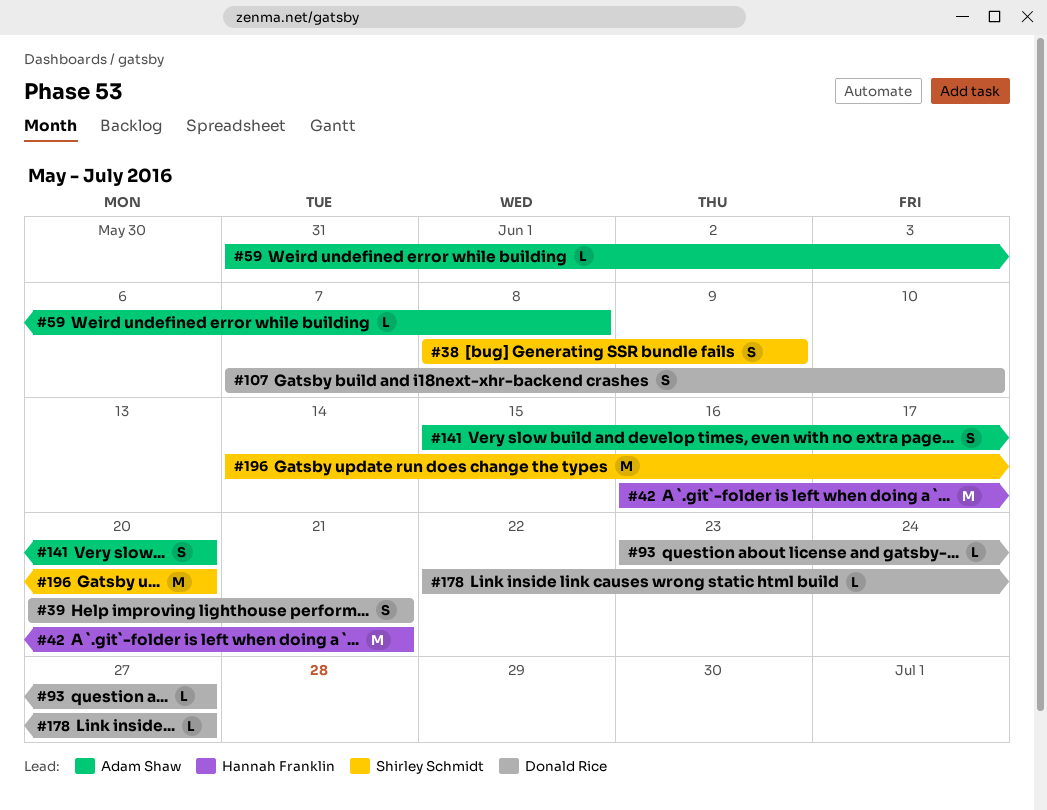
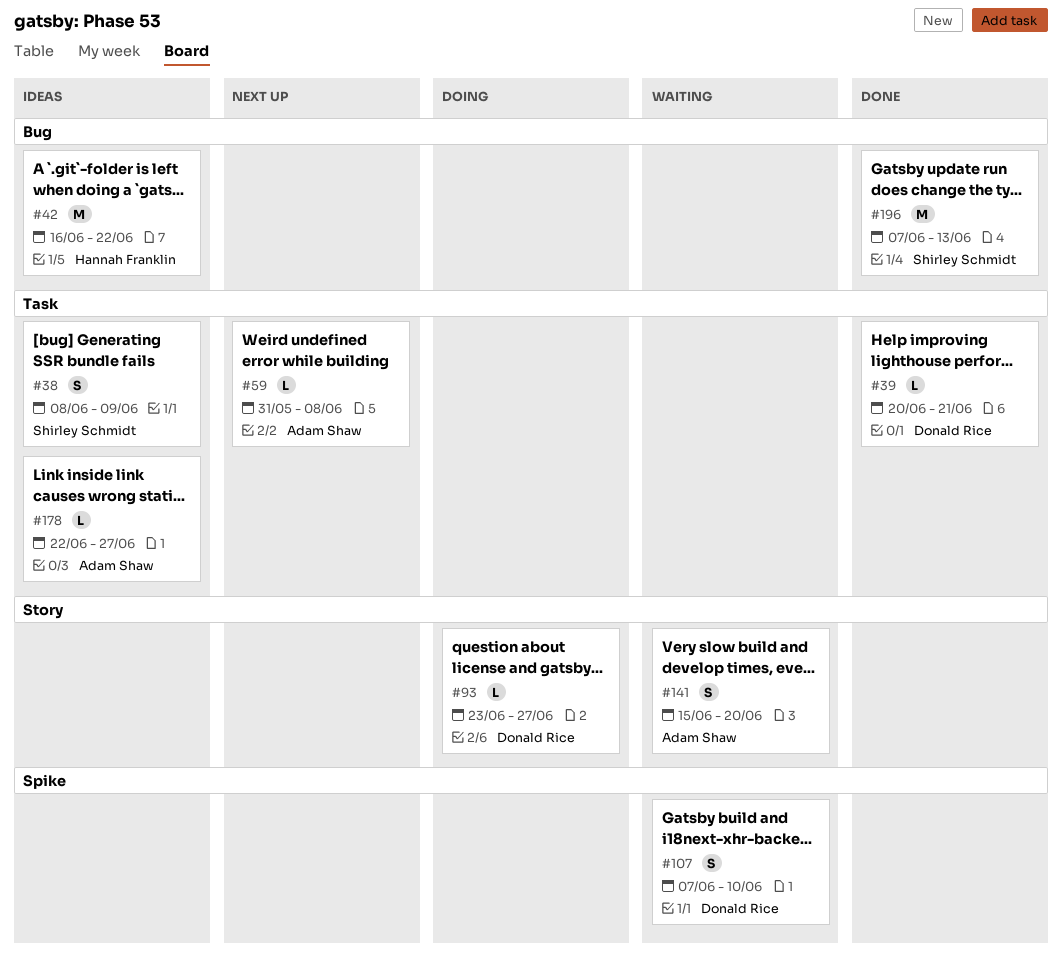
#39, estimate: S -> L
#42, due: Jun 21 -> Jun 22
#178, owner: Donald Rice -> Adam Shaw
#196, start: Jun 14 -> Jun 7
#196, due: Jun 20 -> Jun 13

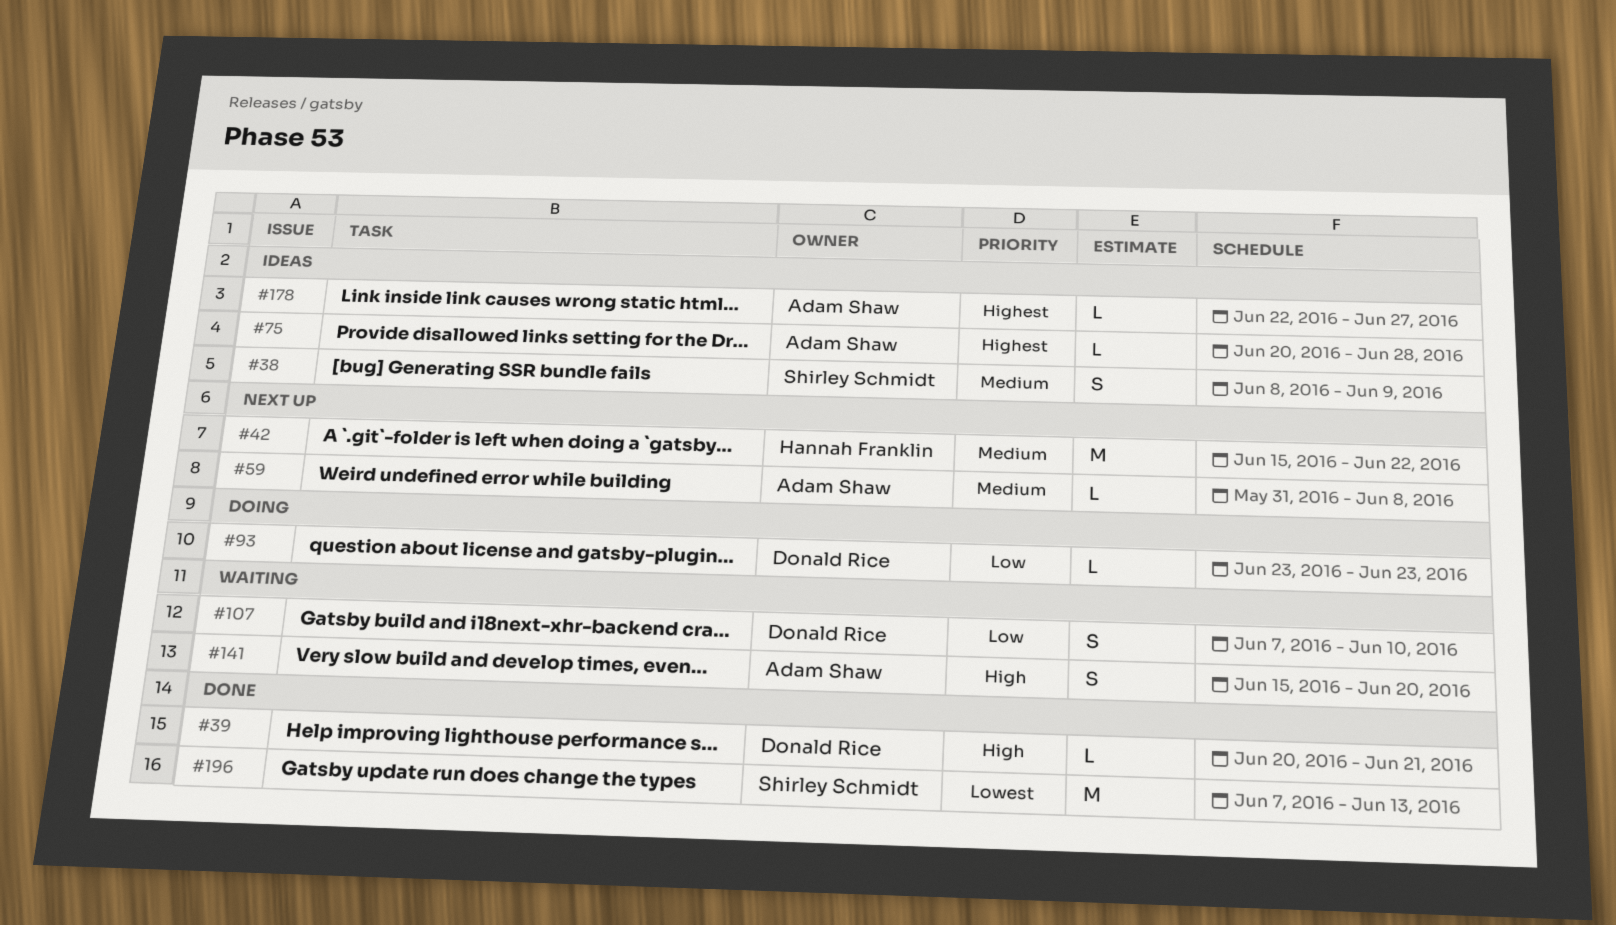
#42, status: Ideas -> Next up
#42, start: Jun 16 -> Jun 15
#75: none -> present
#93, due: Jun 27 -> Jun 23

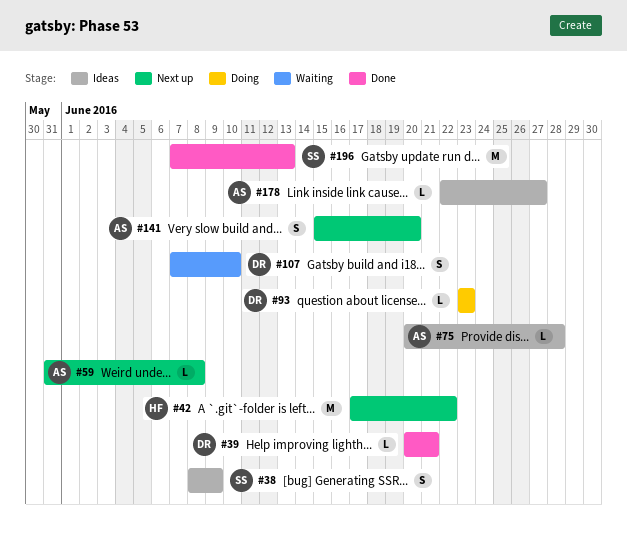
#42, start: Jun 15 -> Jun 17
#141, status: Waiting -> Next up

